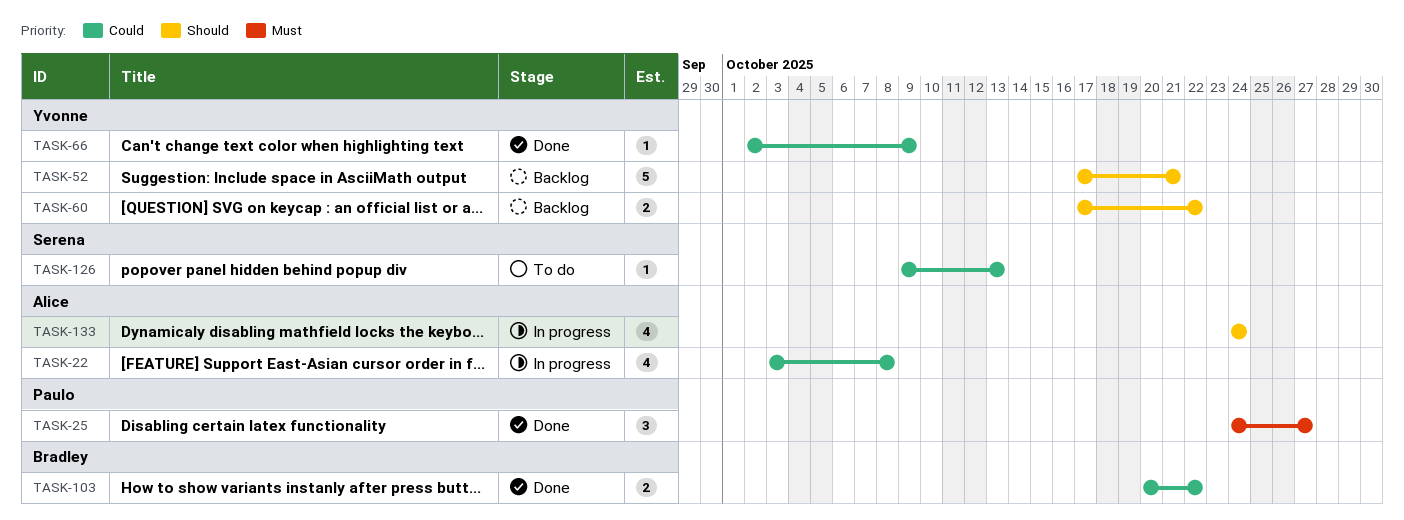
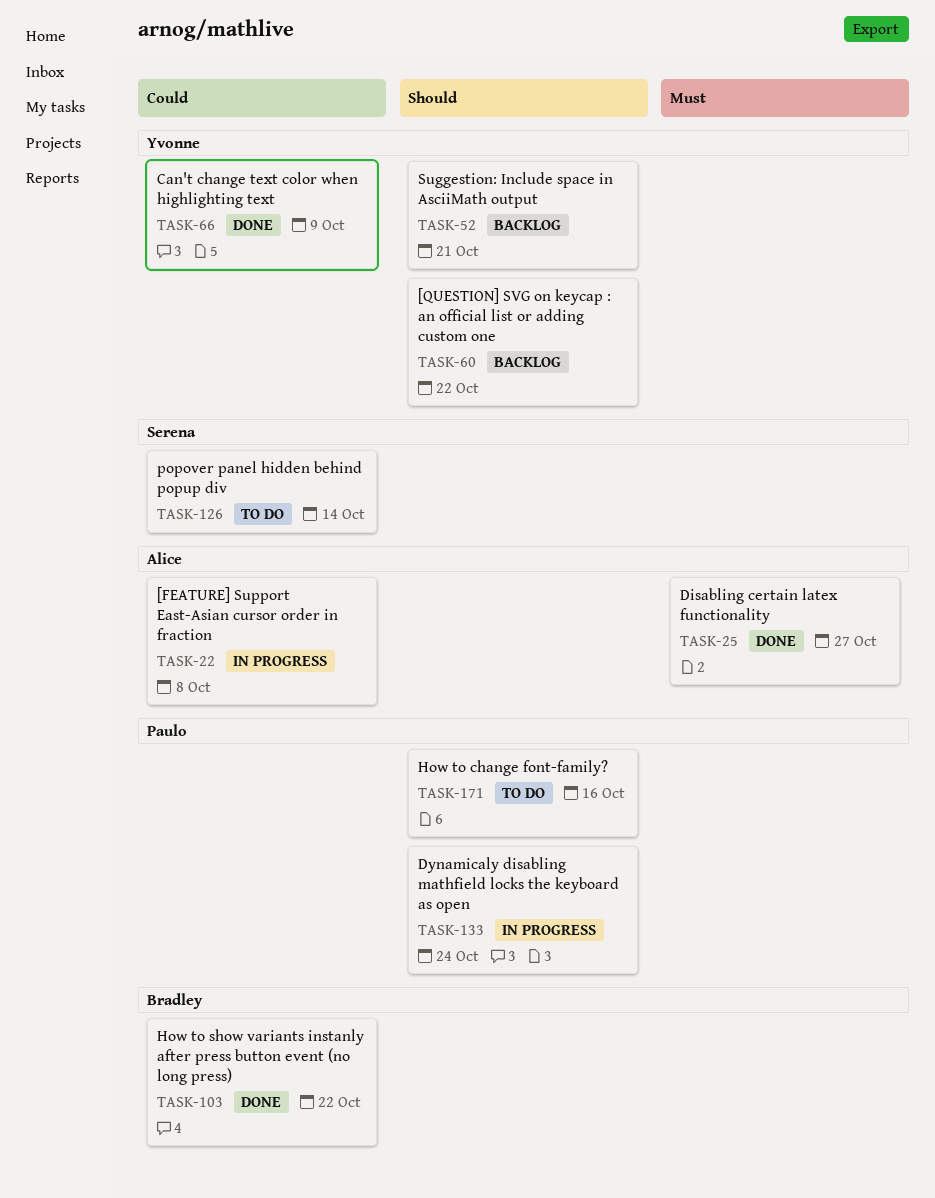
TASK-25, owner: Paulo -> Alice
TASK-126, due: Oct 13 -> Oct 14
TASK-133, owner: Alice -> Paulo
TASK-171: none -> present

